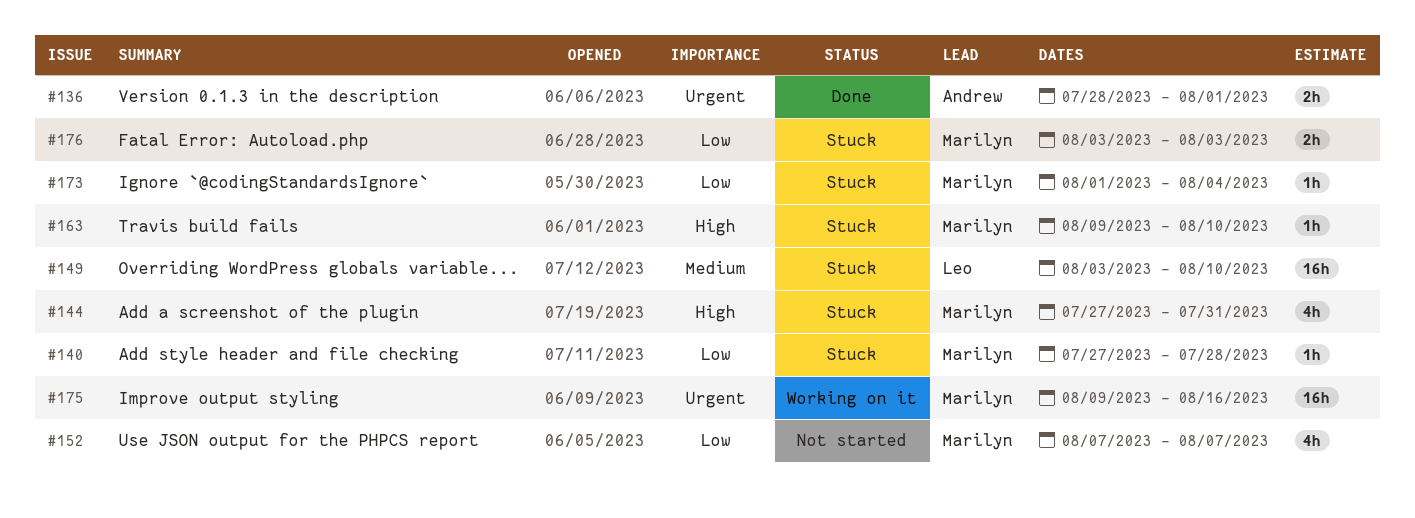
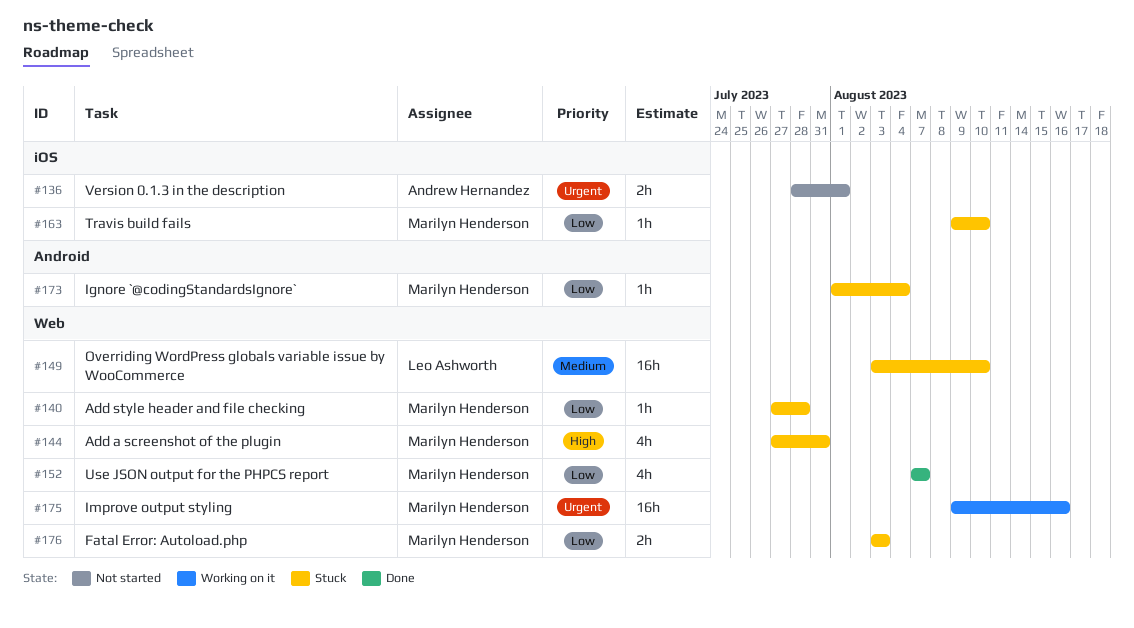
#136, status: Done -> Not started
#152, status: Not started -> Done
#163, priority: High -> Low

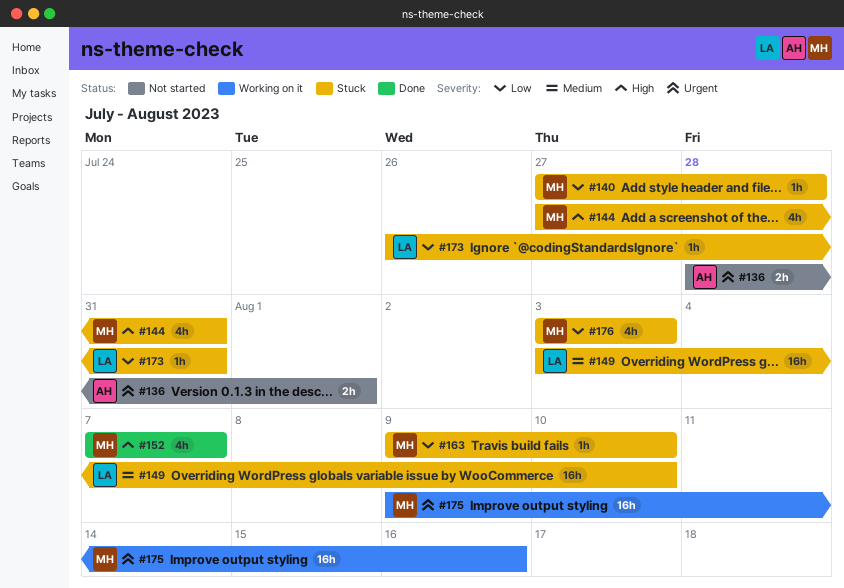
#152, priority: Low -> High
#173, owner: Marilyn Henderson -> Leo Ashworth
#173, start: Aug 1 -> Jul 26
#173, due: Aug 4 -> Jul 31
#176, estimate: 2h -> 4h

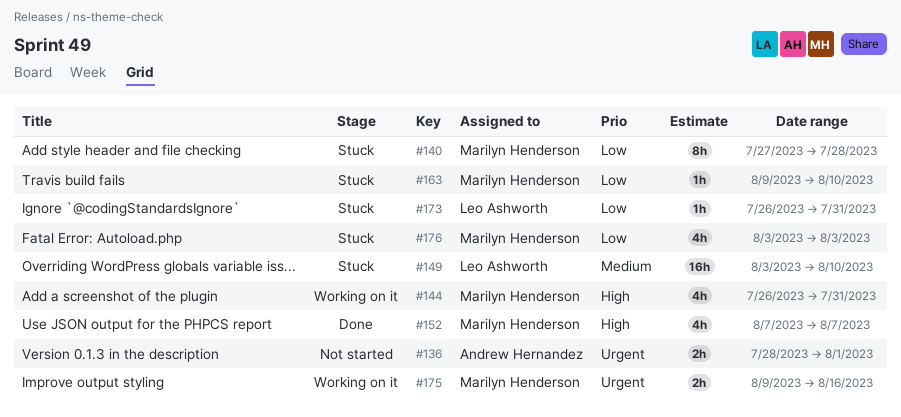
#140, estimate: 1h -> 8h
#144, status: Stuck -> Working on it
#144, start: Jul 27 -> Jul 26
#175, estimate: 16h -> 2h

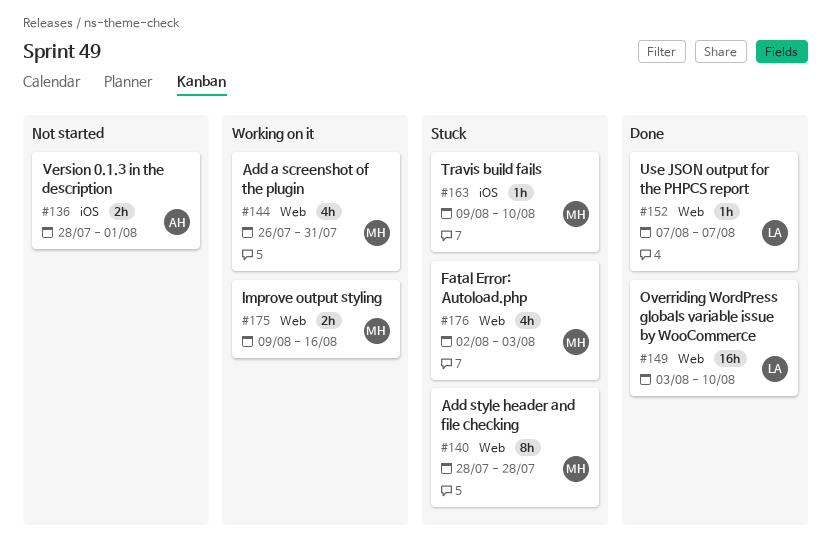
#140, start: Jul 27 -> Jul 28
#149, status: Stuck -> Done
#152, owner: Marilyn Henderson -> Leo Ashworth
#152, estimate: 4h -> 1h
#173: present -> none
#176, start: Aug 3 -> Aug 2

